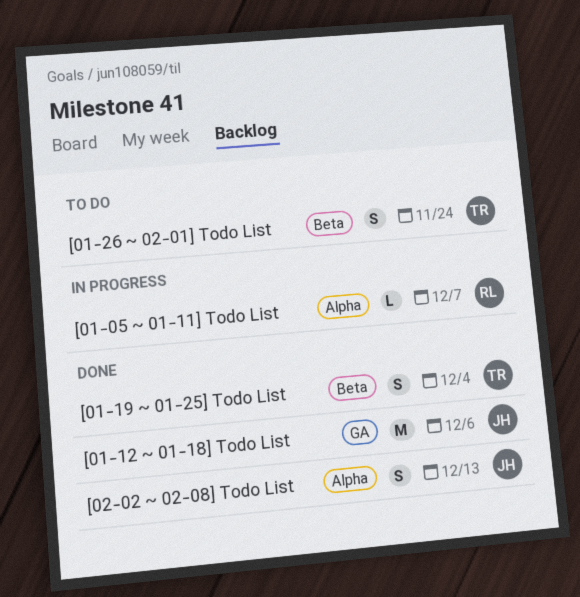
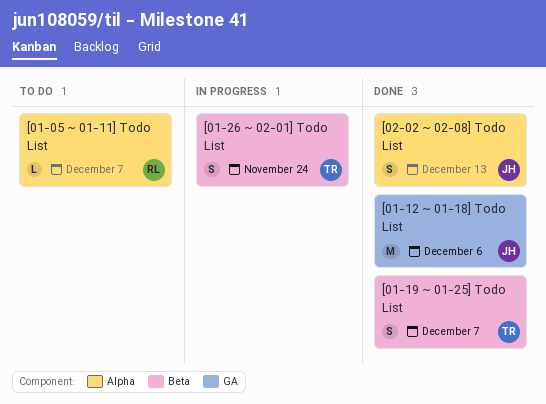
[01-05 ~ 01-11] Todo List, status: In progress -> To do
[01-19 ~ 01-25] Todo List, due: Dec 4 -> Dec 7
[01-26 ~ 02-01] Todo List, status: To do -> In progress

